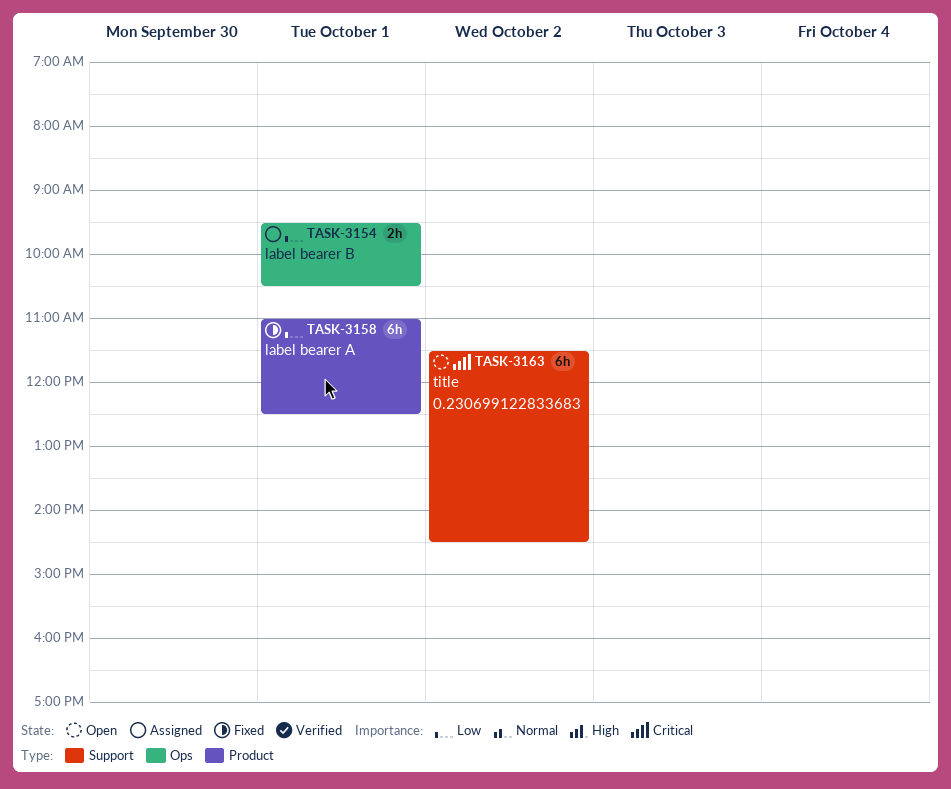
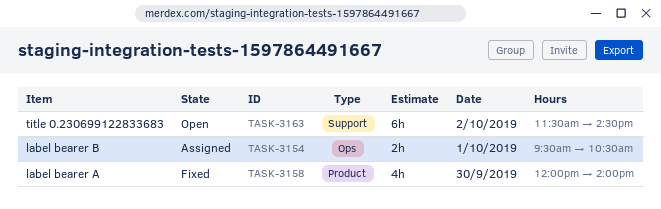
TASK-3158, estimate: 6h -> 4h
TASK-3158, day: Oct 1 -> Sep 30
TASK-3158, begins: 11:00 -> 12:00
TASK-3158, ends: 12:30 -> 14:00

